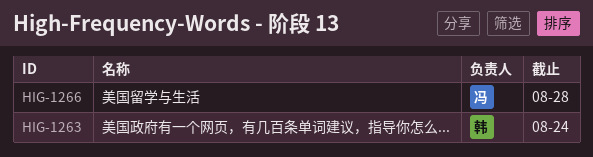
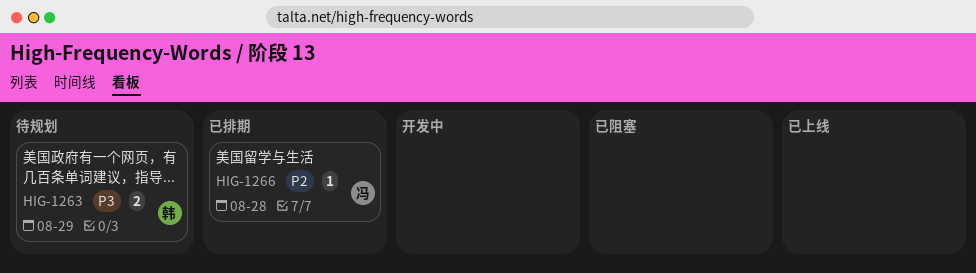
HIG-1263, due: Aug 24 -> Aug 29

